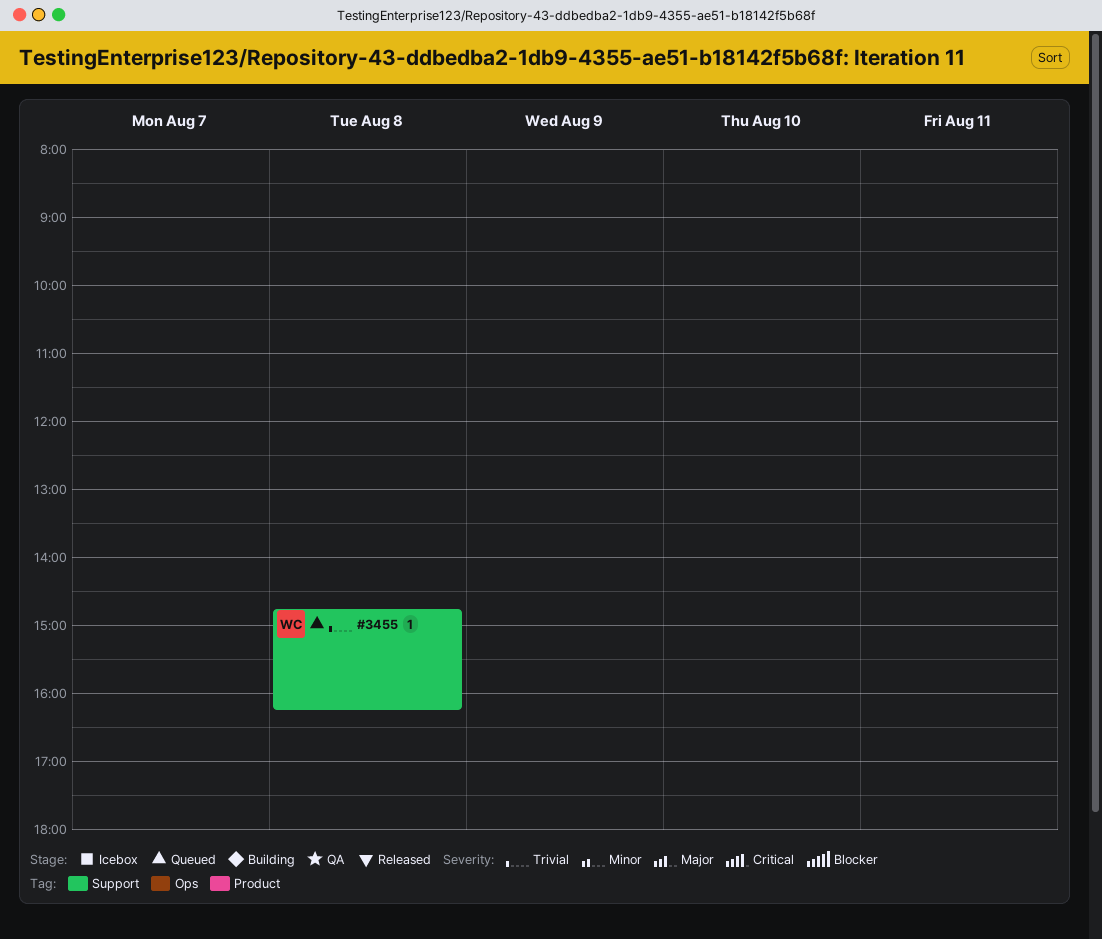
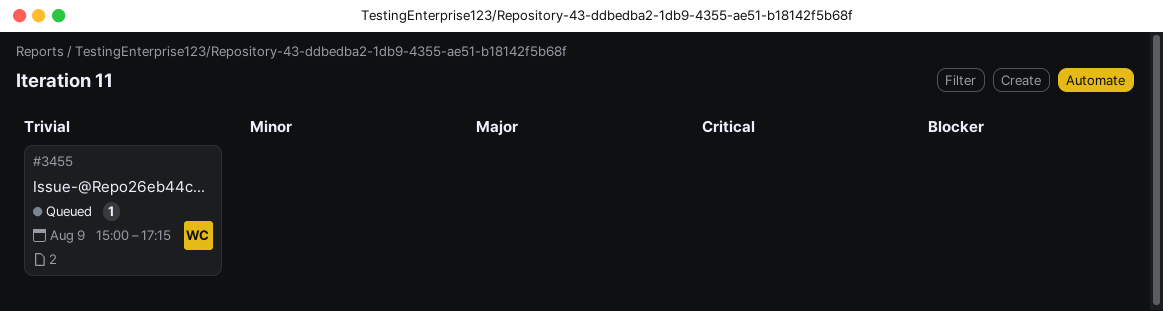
#3455, day: Aug 8 -> Aug 9
#3455, begins: 14:45 -> 15:00
#3455, ends: 16:15 -> 17:15

